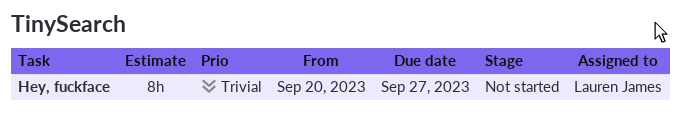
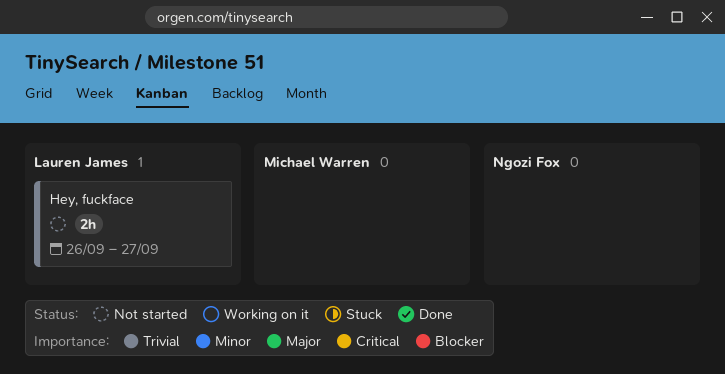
Hey, fuckface, estimate: 8h -> 2h
Hey, fuckface, start: Sep 20 -> Sep 26

